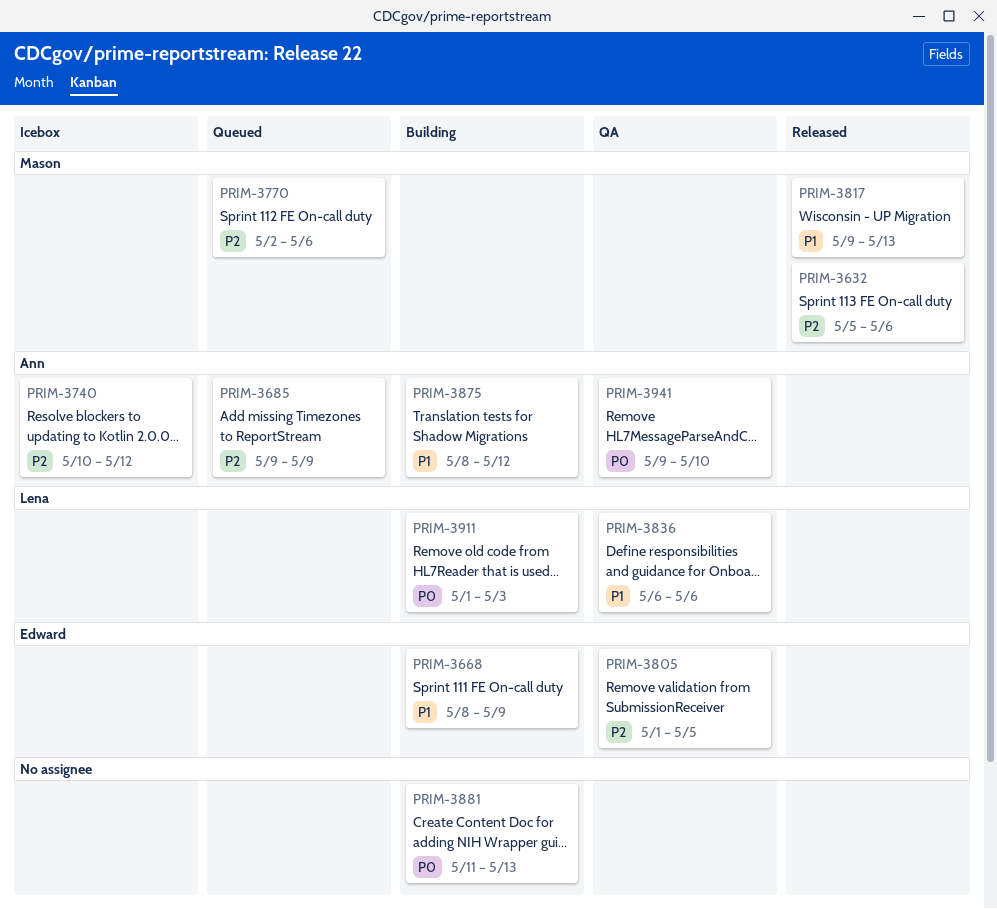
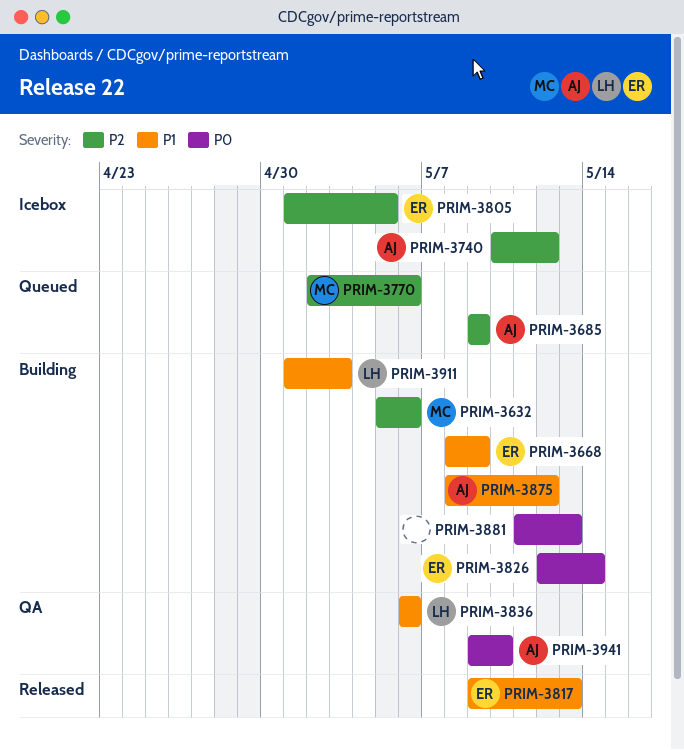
PRIM-3632, status: Released -> Building
PRIM-3805, status: QA -> Icebox
PRIM-3817, owner: Mason -> Edward
PRIM-3826: none -> present
PRIM-3911, priority: P0 -> P1

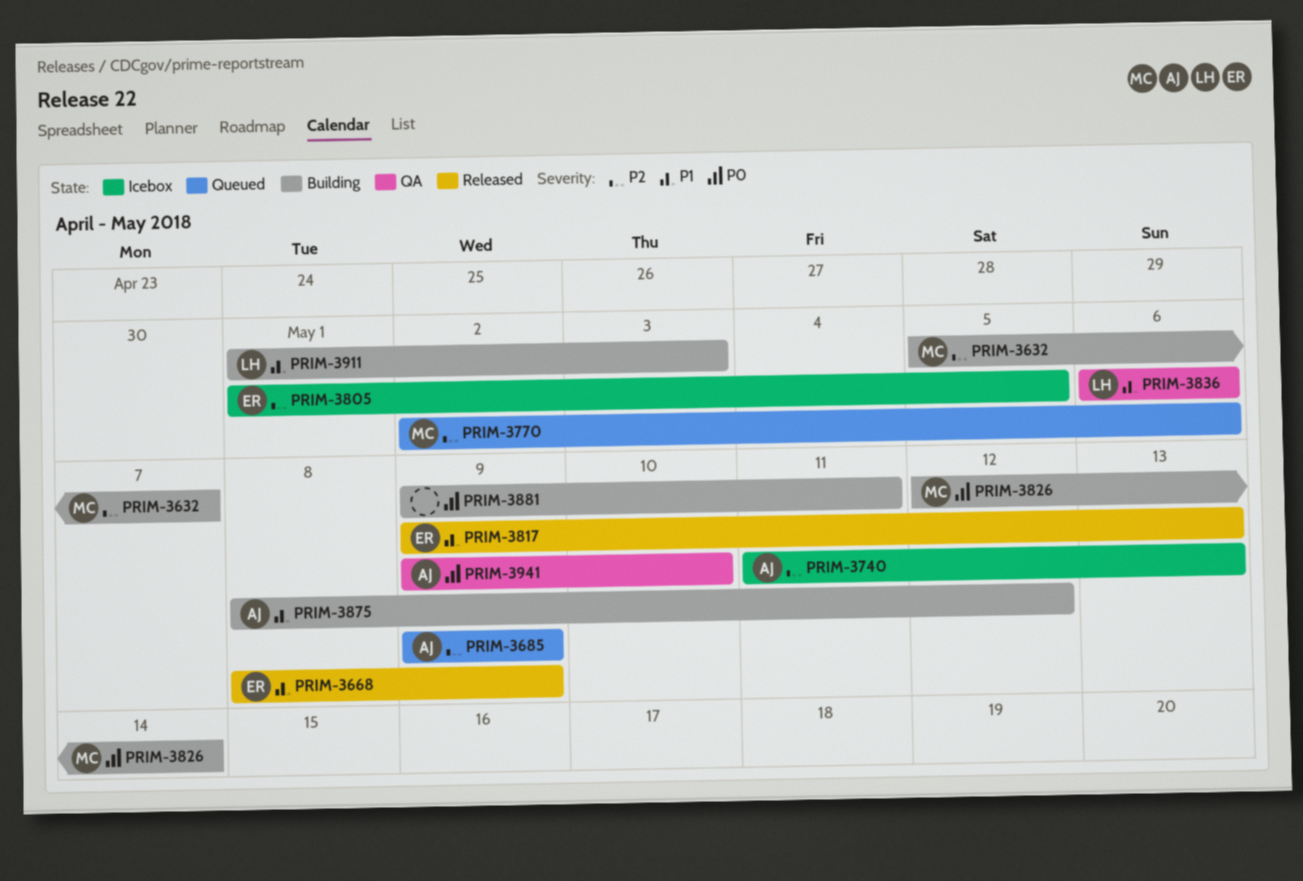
PRIM-3632, due: May 6 -> May 7
PRIM-3668, status: Building -> Released
PRIM-3740, start: May 10 -> May 11
PRIM-3740, due: May 12 -> May 13
PRIM-3826, owner: ER -> MC
PRIM-3881, start: May 11 -> May 9
PRIM-3881, due: May 13 -> May 11

